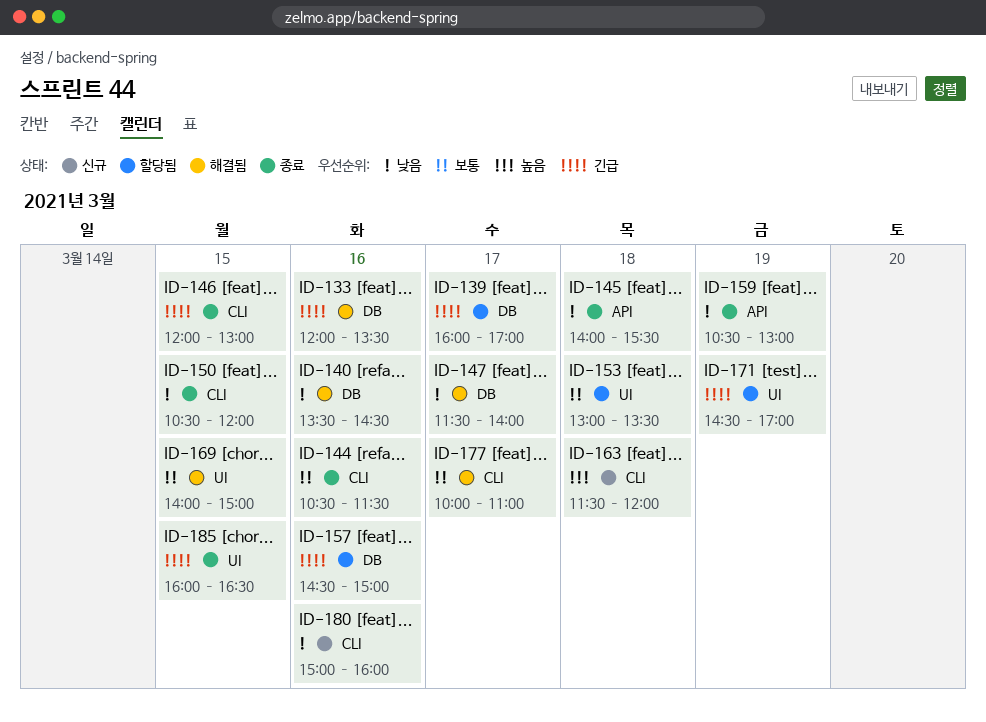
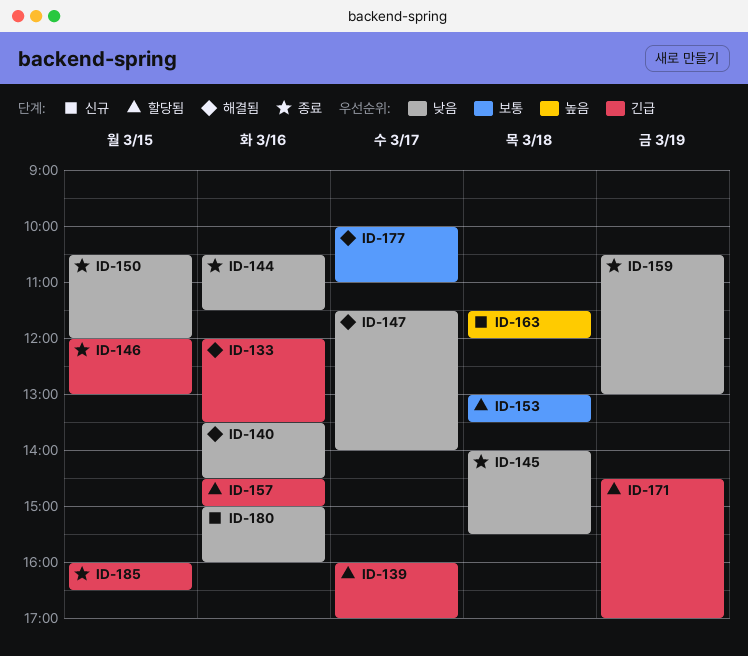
ID-144, priority: 보통 -> 낮음
ID-169: present -> none

